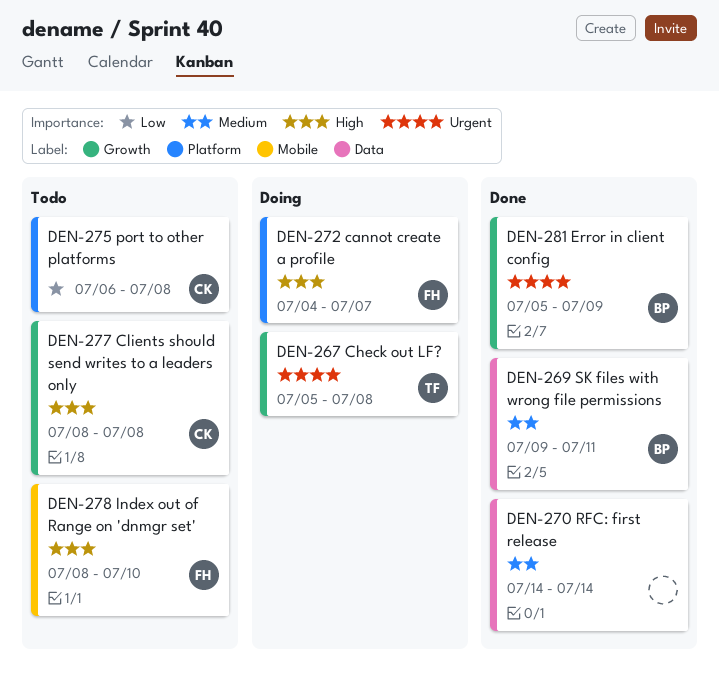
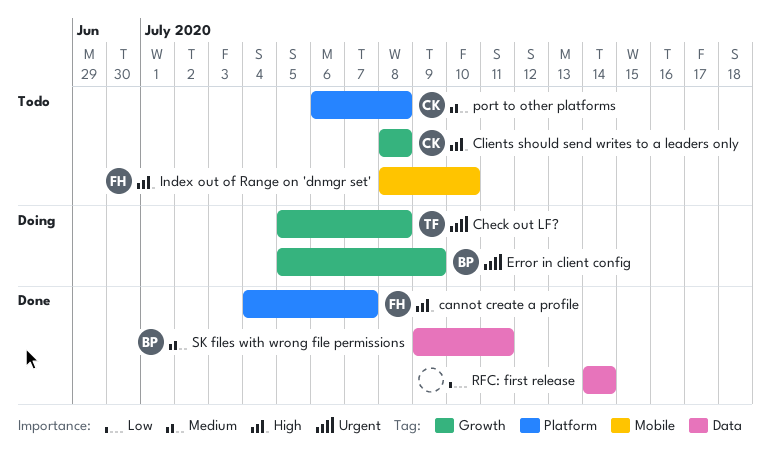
cannot create a profile, status: Doing -> Done
Error in client config, status: Done -> Doing
port to other platforms, priority: Low -> Medium
RFC: first release, priority: Medium -> Low

